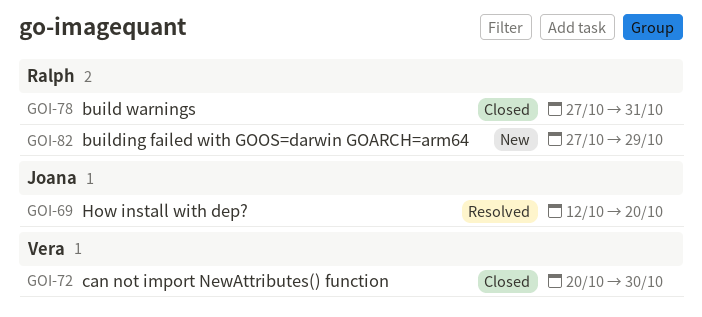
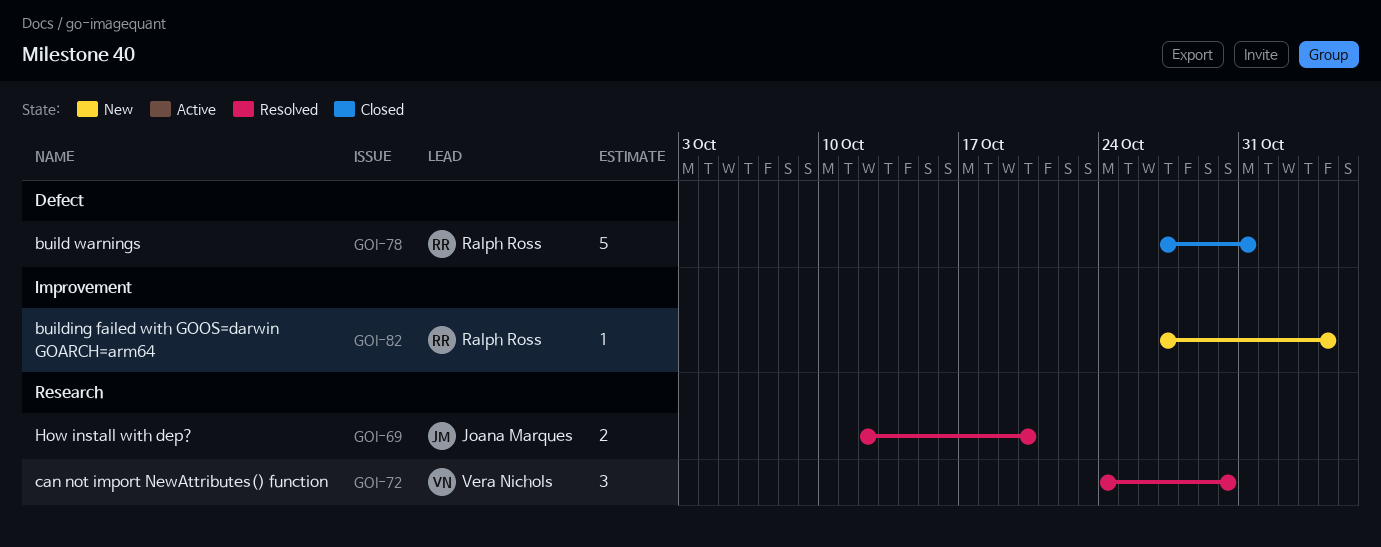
GOI-72, status: Closed -> Resolved
GOI-72, start: Oct 20 -> Oct 24
GOI-82, due: Oct 29 -> Nov 4

